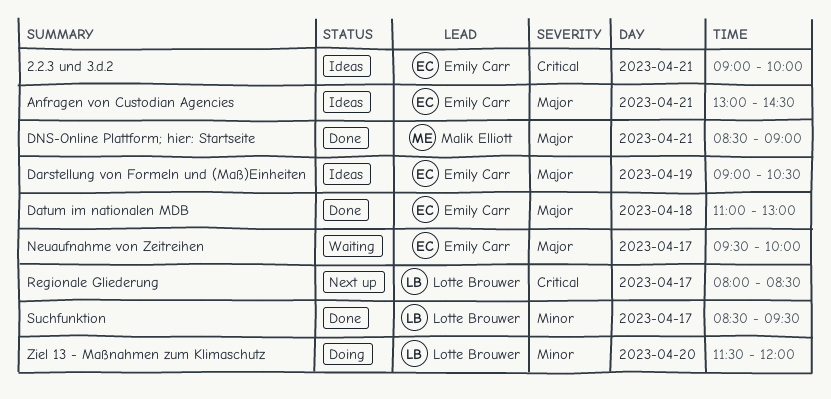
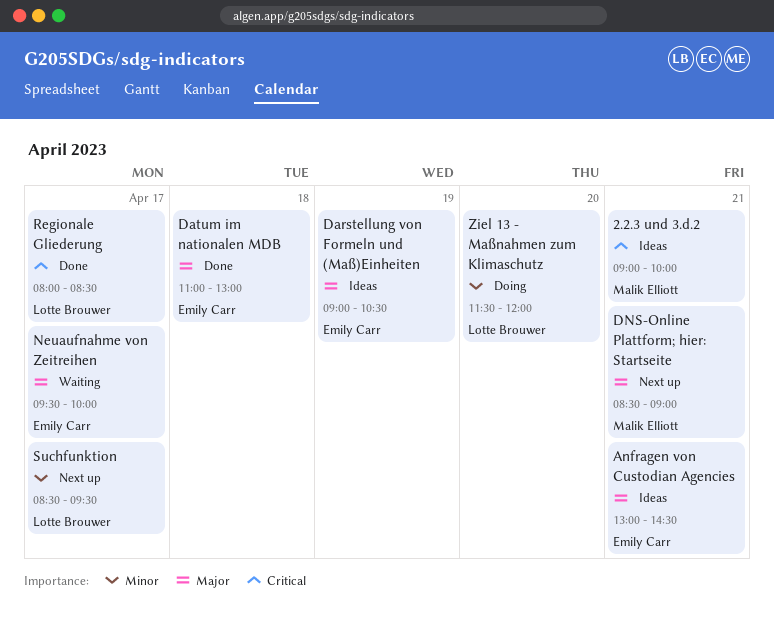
2.2.3 und 3.d.2, owner: Emily Carr -> Malik Elliott
DNS-Online Plattform; hier: Startseite, status: Done -> Next up
Regionale Gliederung, status: Next up -> Done
Suchfunktion, status: Done -> Next up

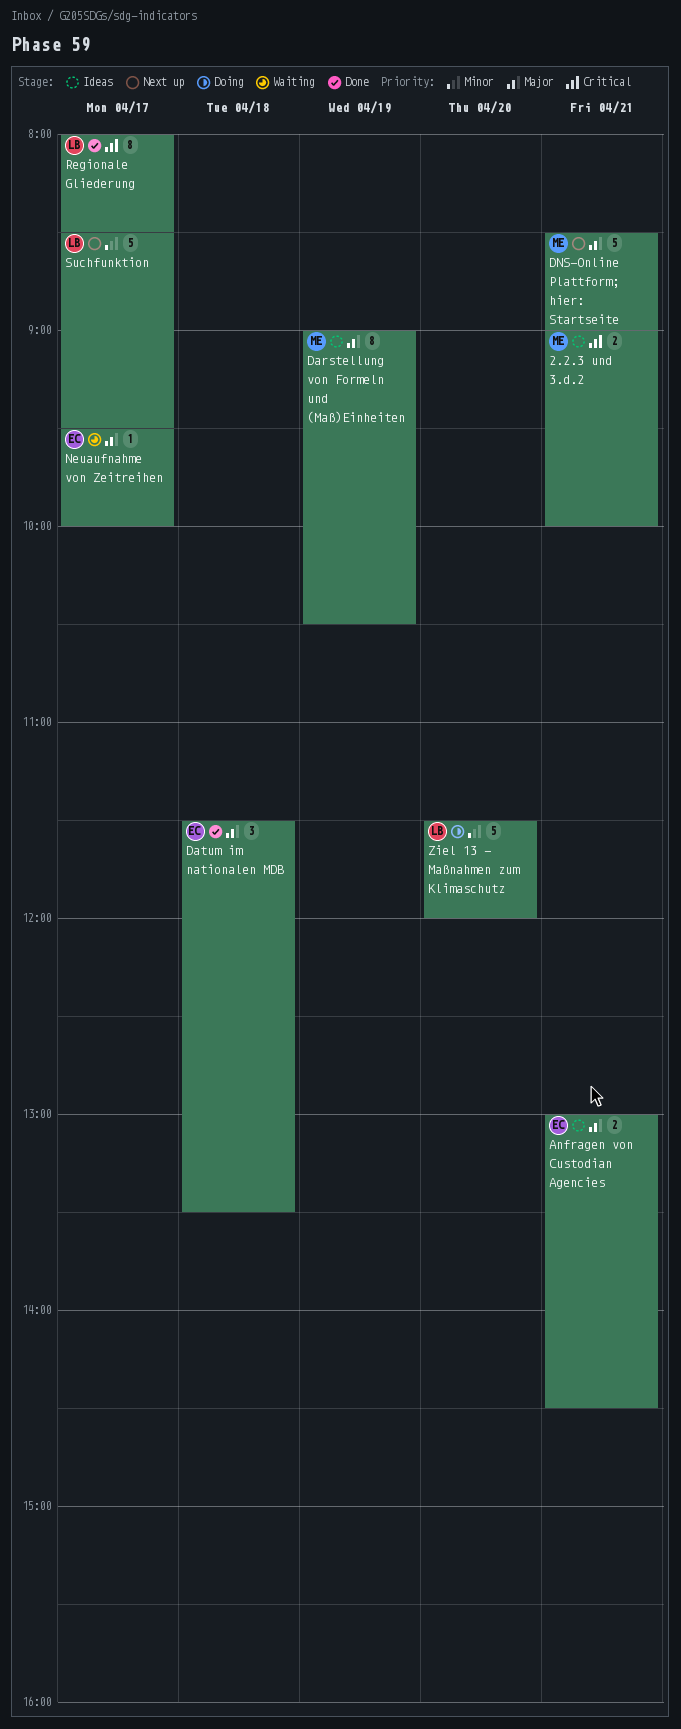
Darstellung von Formeln und (Maß)Einheiten, owner: Emily Carr -> Malik Elliott
Datum im nationalen MDB, begins: 11:00 -> 11:30
Datum im nationalen MDB, ends: 13:00 -> 13:30

